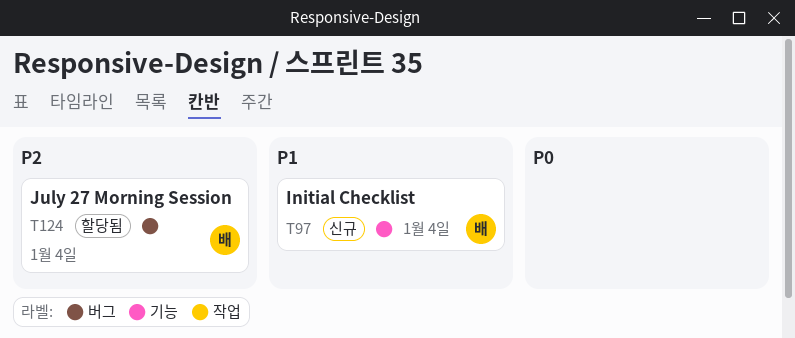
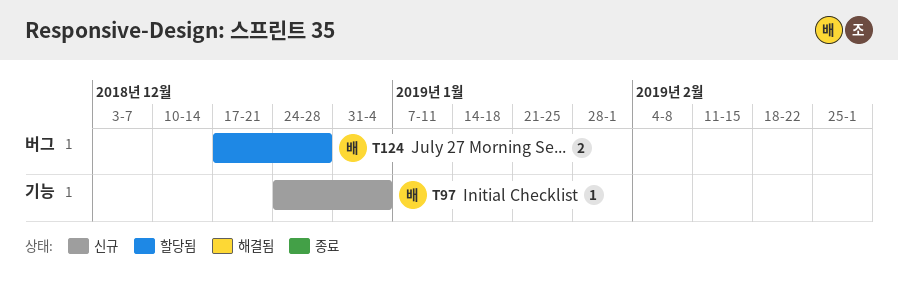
T124, due: Jan 4 -> Dec 28

